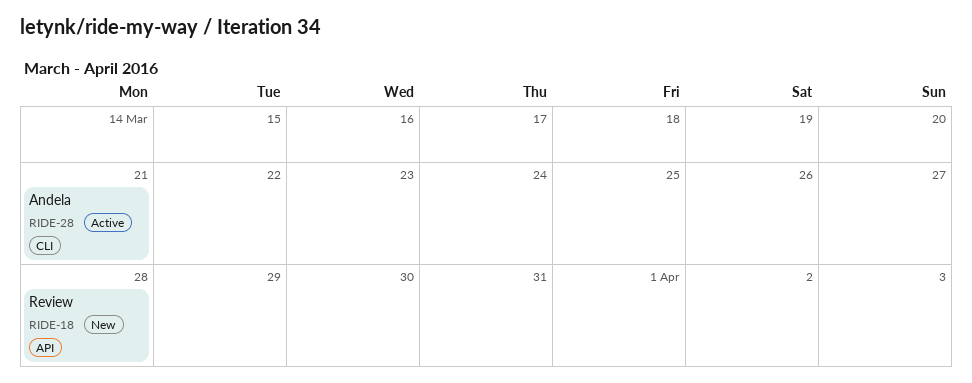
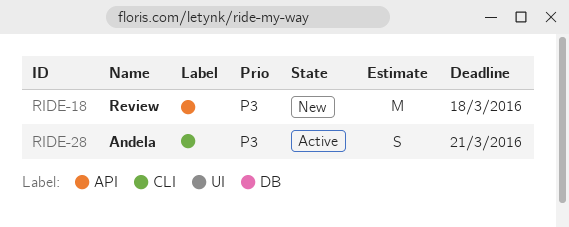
RIDE-18, due: Mar 28 -> Mar 18

